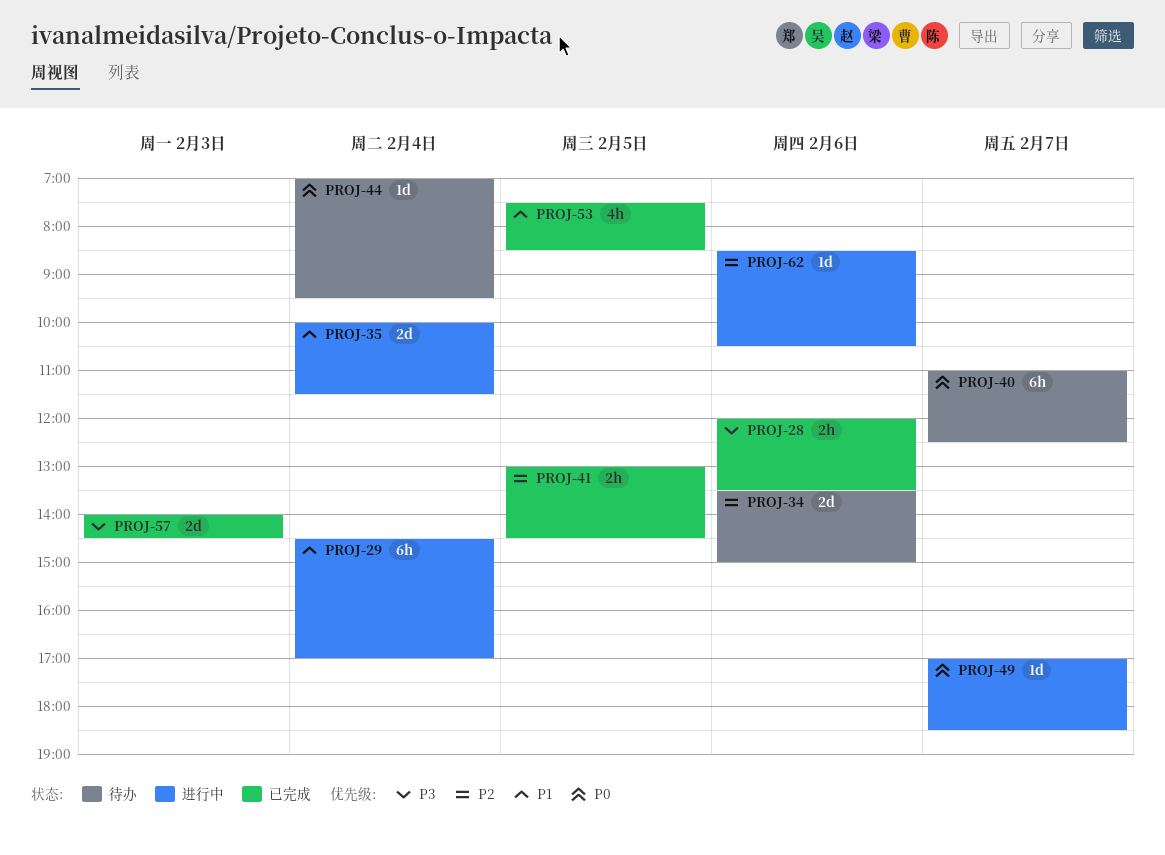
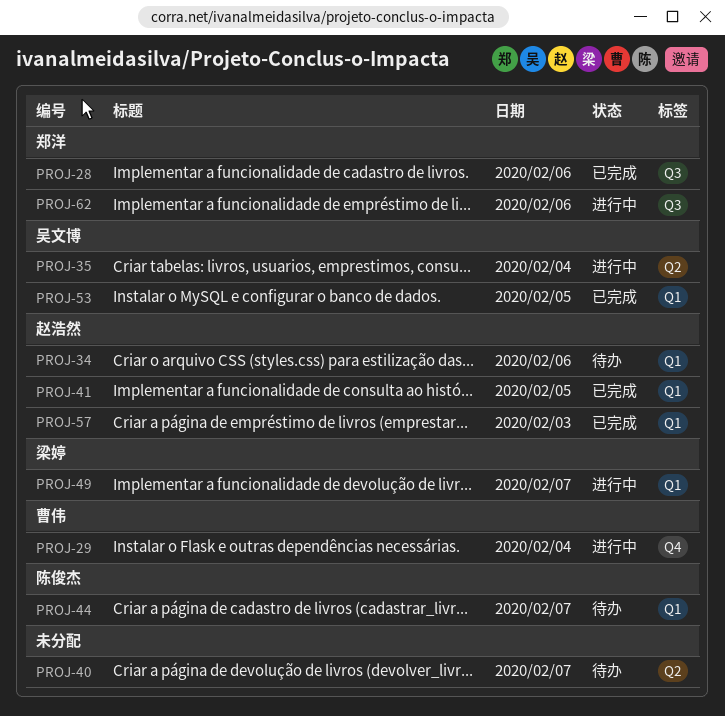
PROJ-44, day: Feb 4 -> Feb 7

